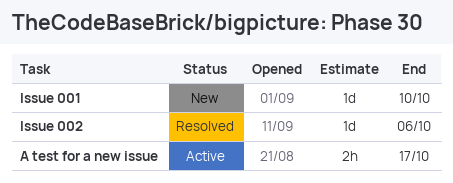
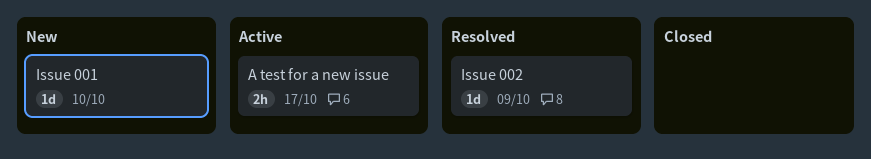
Issue 002, due: Oct 6 -> Oct 9

